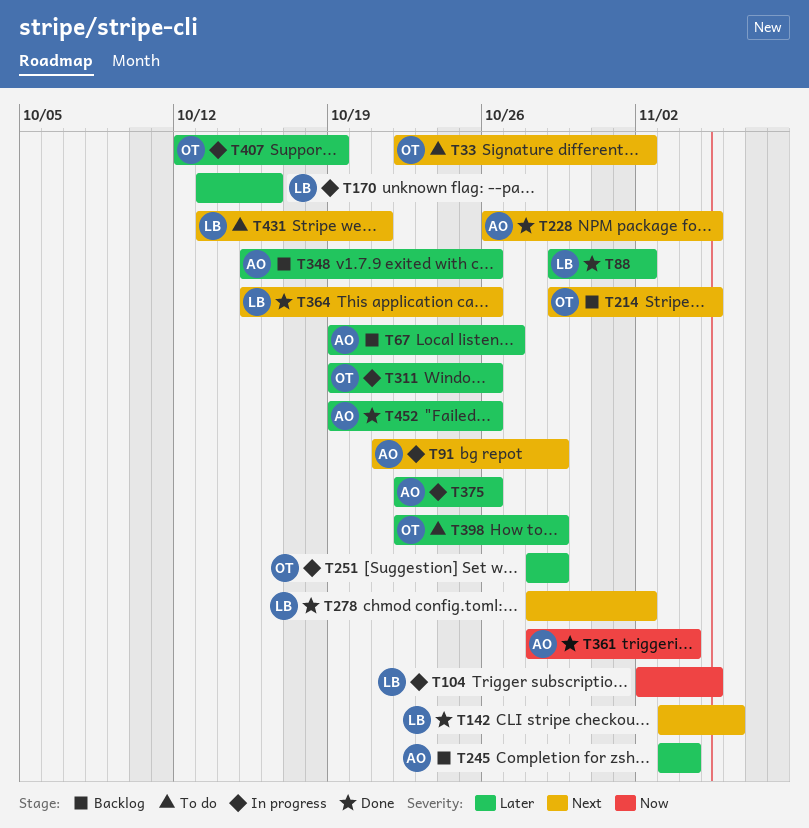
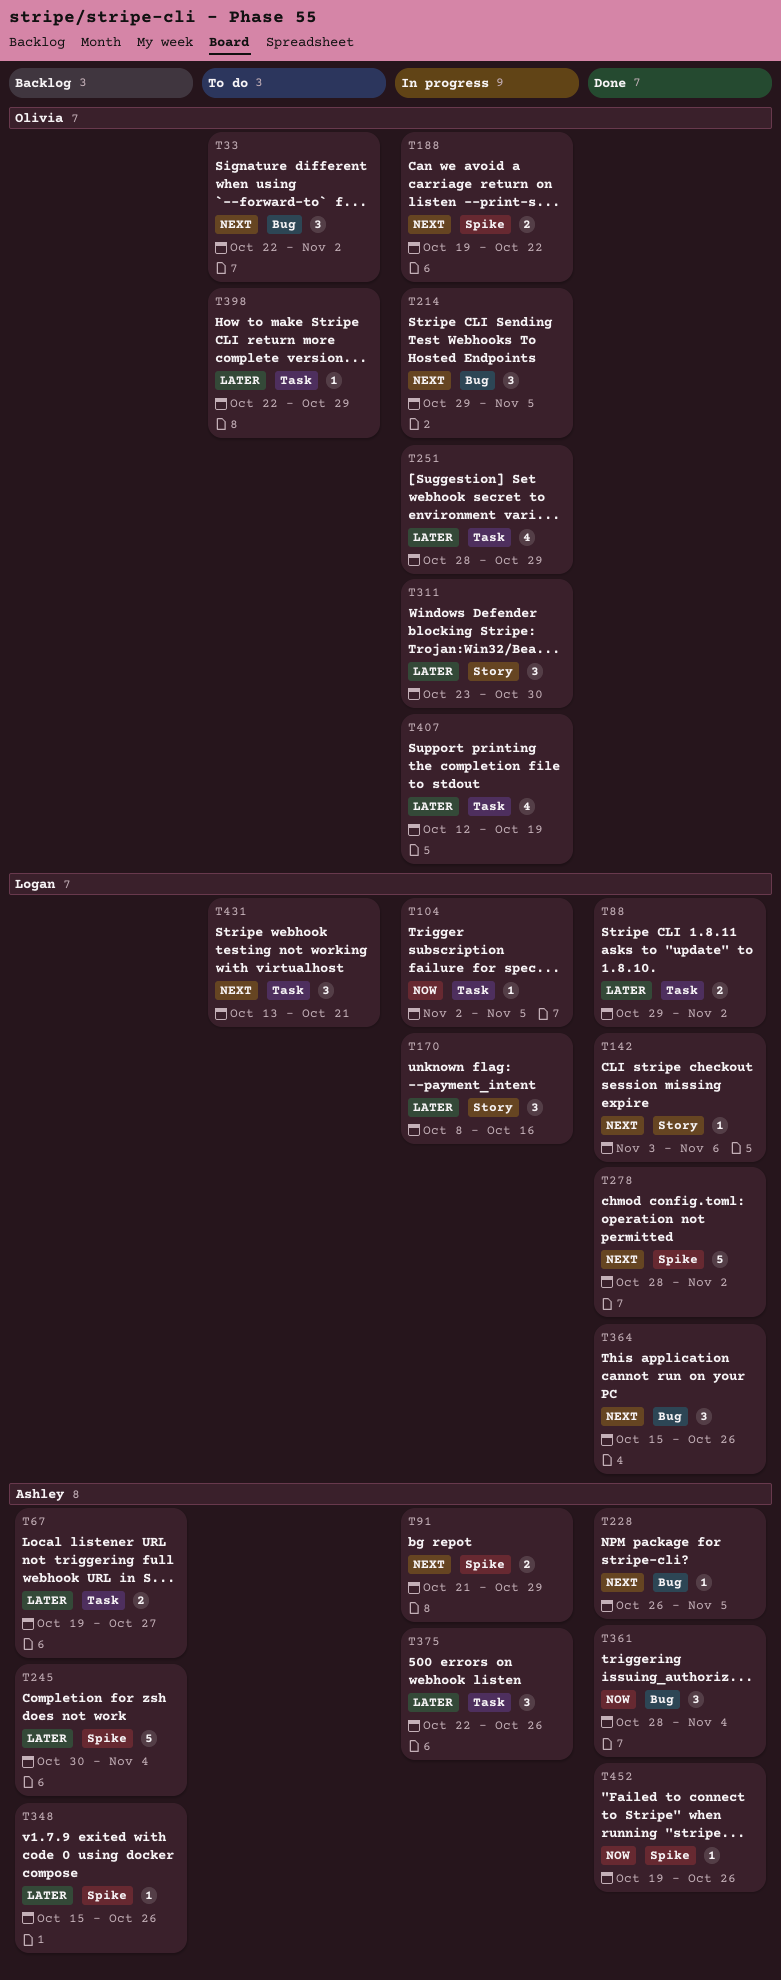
T170, start: Oct 13 -> Oct 8
T188: none -> present
T214, status: Backlog -> In progress
T245, start: Nov 3 -> Oct 30
T311, start: Oct 19 -> Oct 23
T311, due: Oct 26 -> Oct 30
T452, priority: Later -> Now

